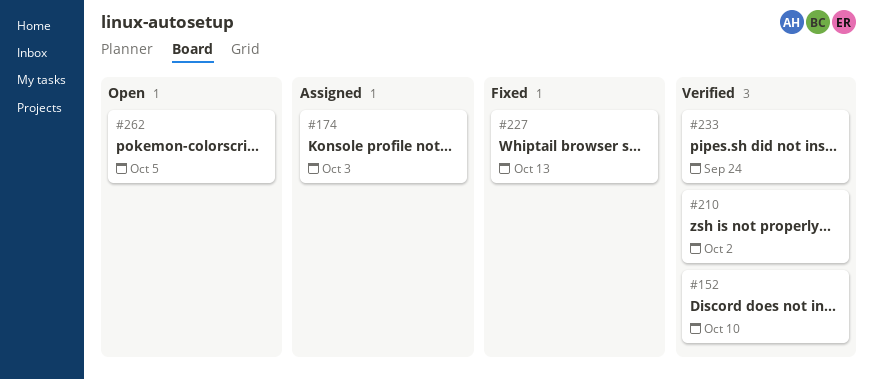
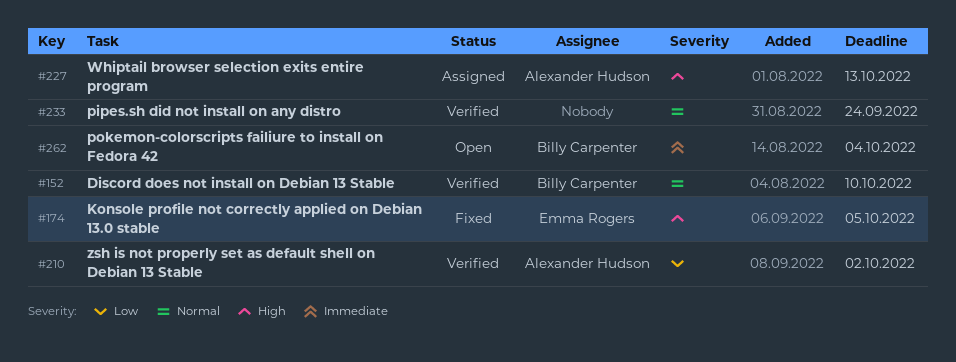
#174, status: Assigned -> Fixed
#174, due: Oct 3 -> Oct 5
#227, status: Fixed -> Assigned
#262, due: Oct 5 -> Oct 4

